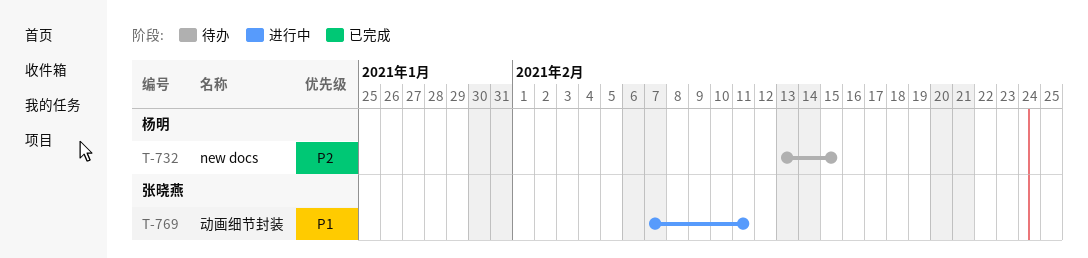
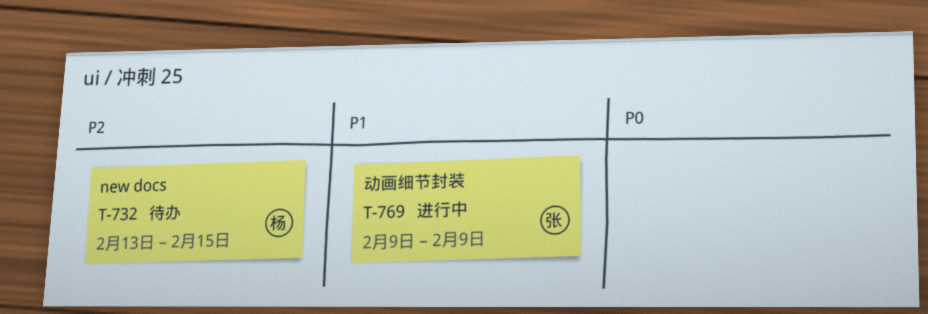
T-769, start: Feb 7 -> Feb 9
T-769, due: Feb 11 -> Feb 9

